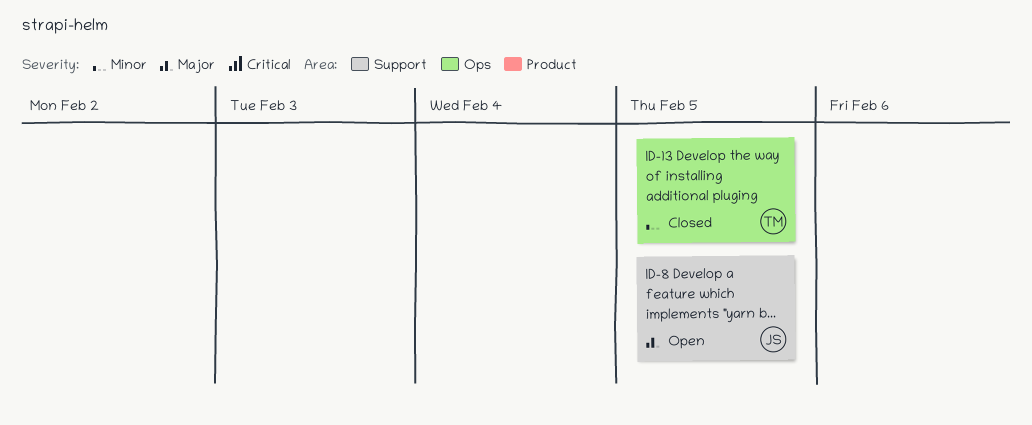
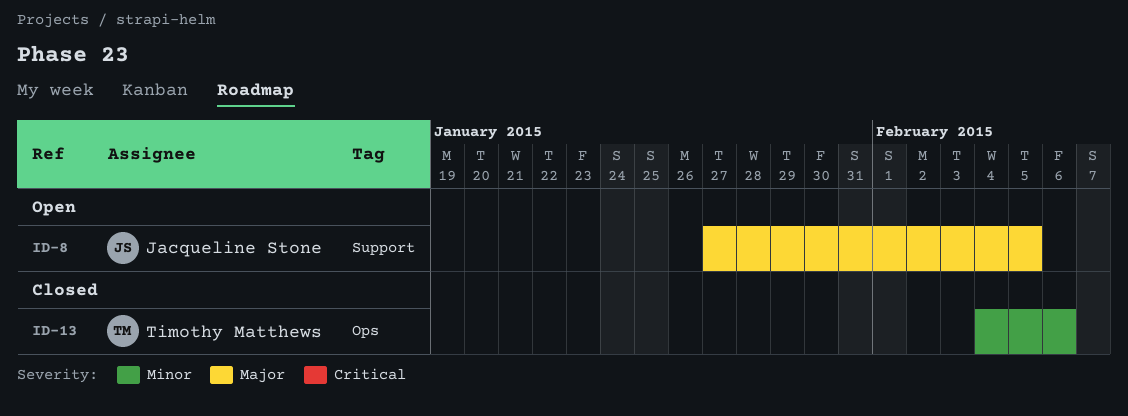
ID-13, due: Feb 5 -> Feb 6

